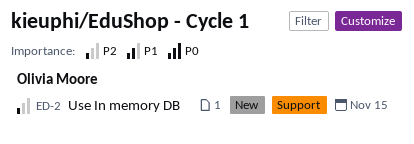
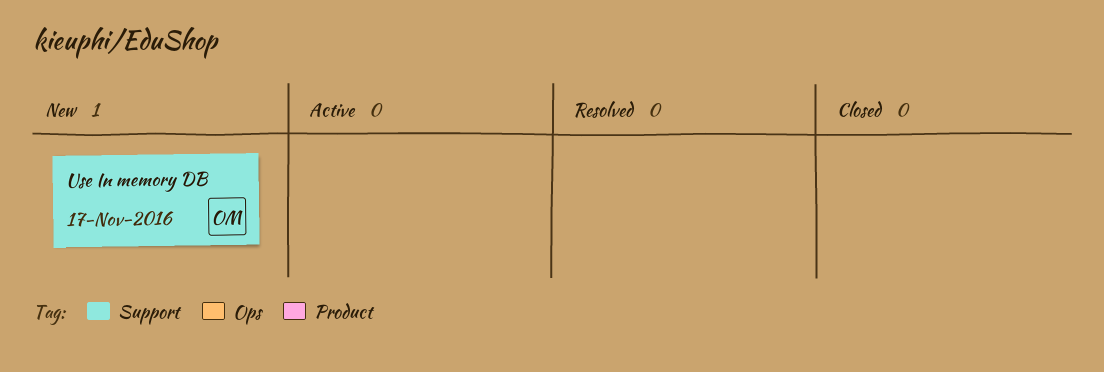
Use In memory DB, due: Nov 15 -> Nov 17

